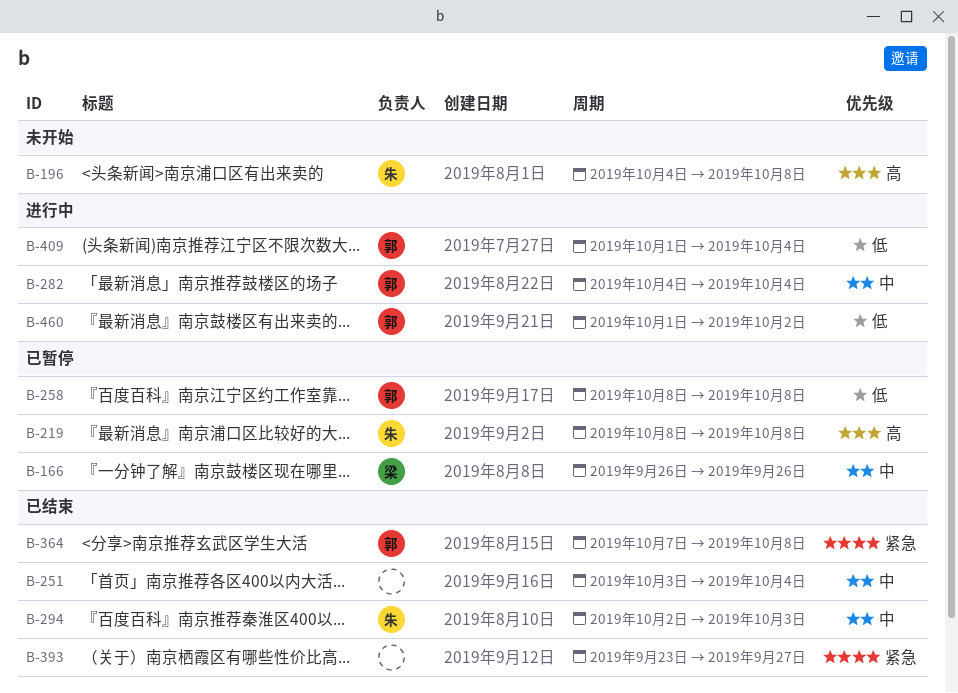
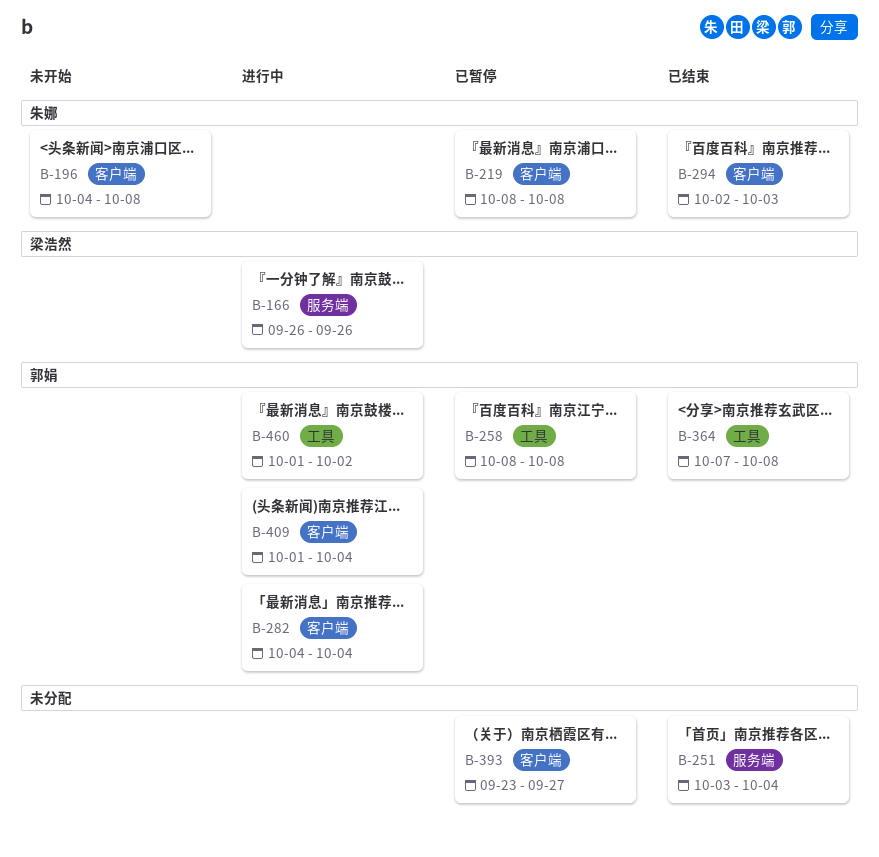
B-166, status: 已暂停 -> 进行中
B-393, status: 已结束 -> 已暂停

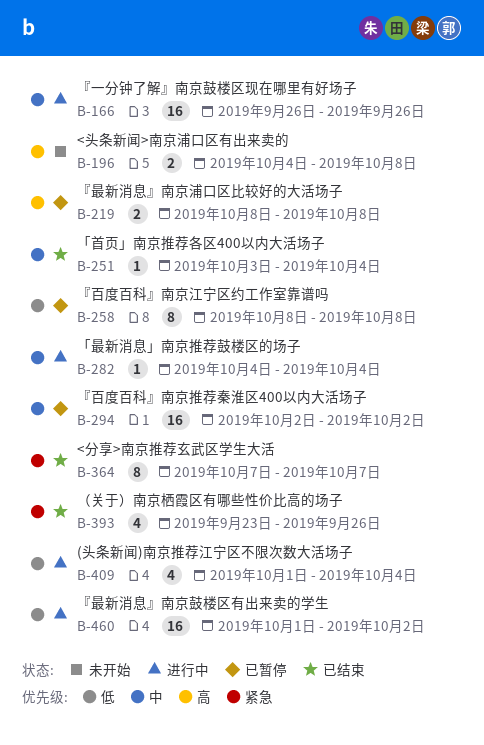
B-294, status: 已结束 -> 已暂停
B-294, due: Oct 3 -> Oct 2
B-364, due: Oct 8 -> Oct 7
B-393, status: 已暂停 -> 已结束
B-393, due: Sep 27 -> Sep 26

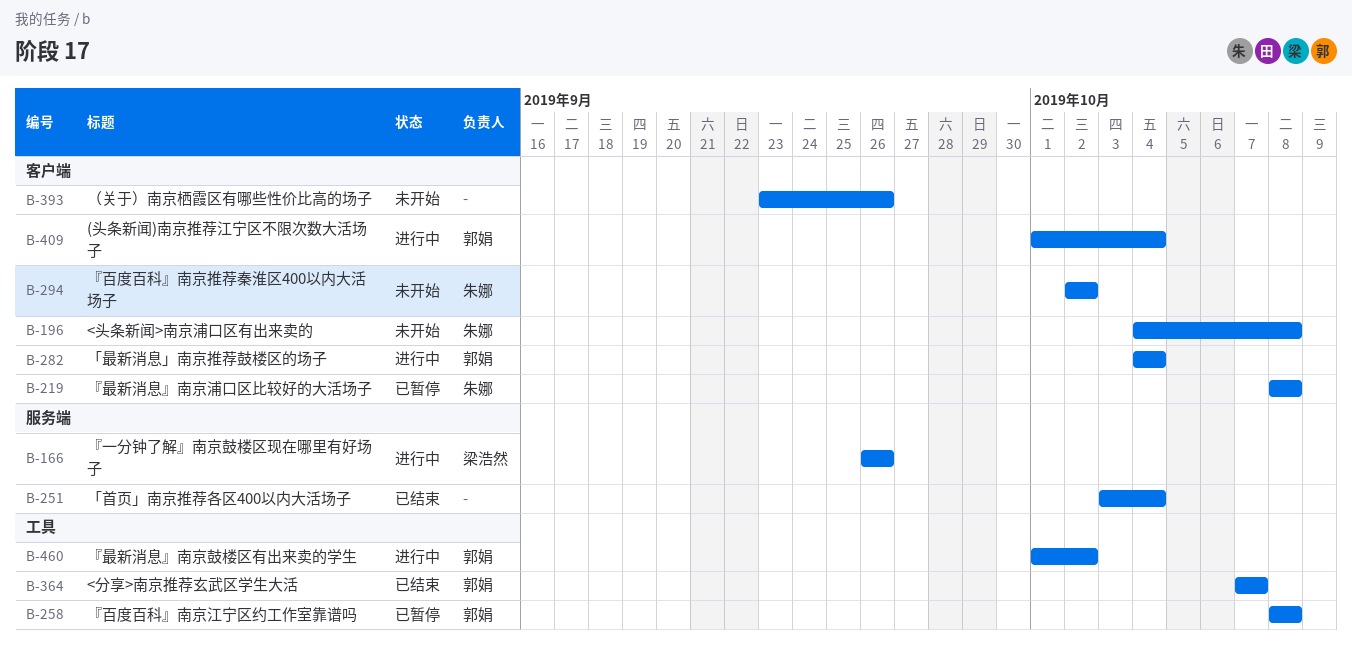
B-294, status: 已暂停 -> 未开始
B-393, status: 已结束 -> 未开始

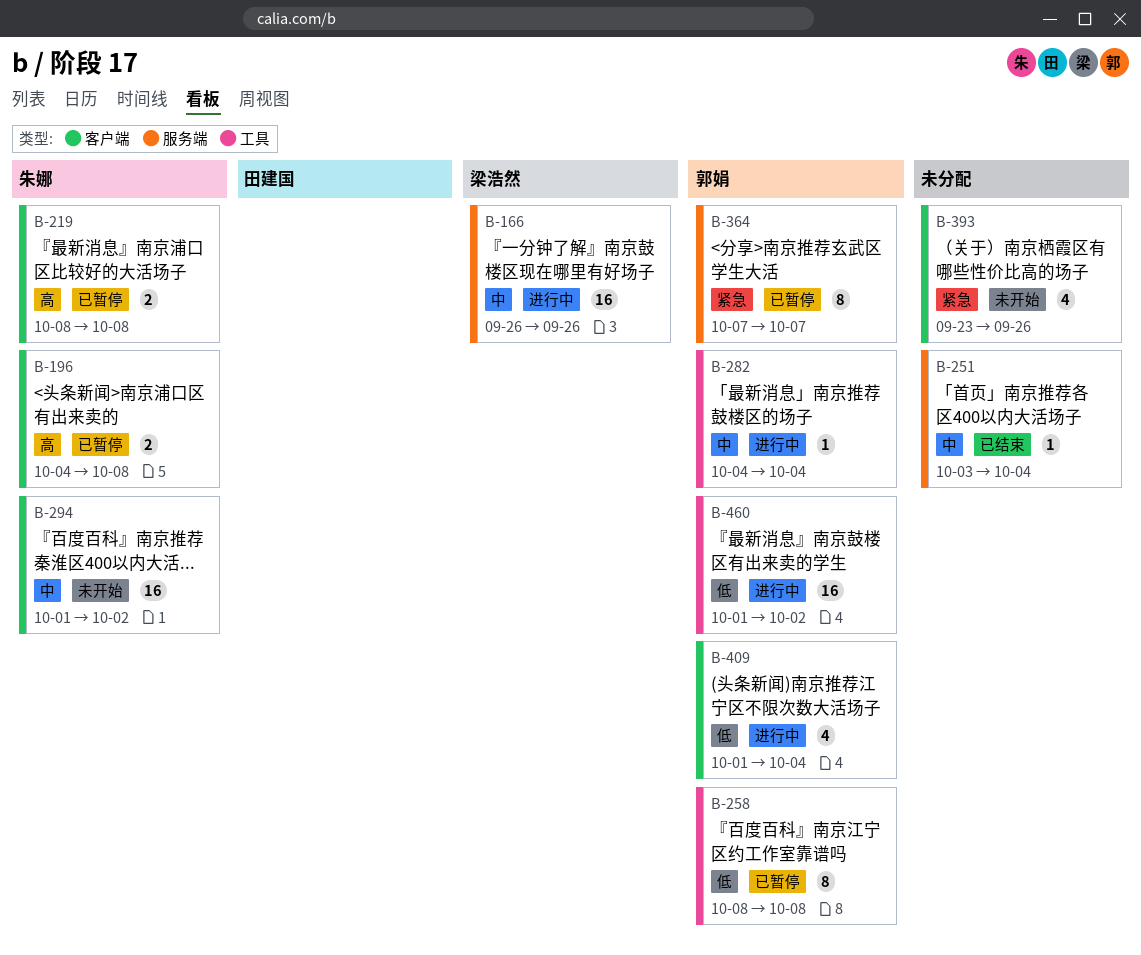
B-196, status: 未开始 -> 已暂停
B-282, label: 客户端 -> 工具
B-294, start: Oct 2 -> Oct 1
B-364, status: 已结束 -> 已暂停
B-364, label: 工具 -> 服务端

